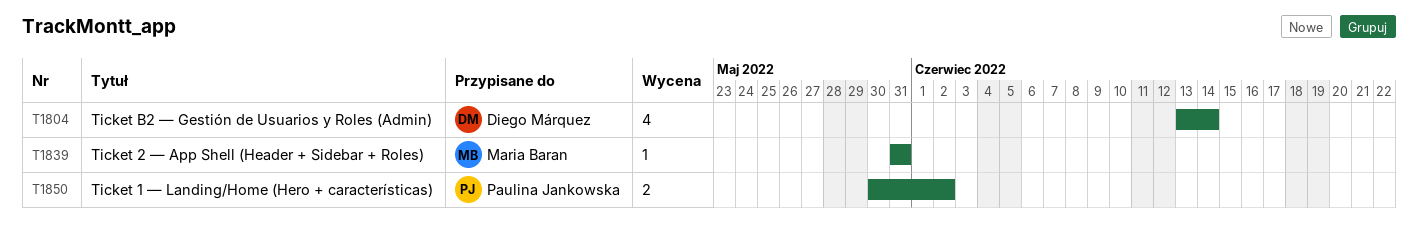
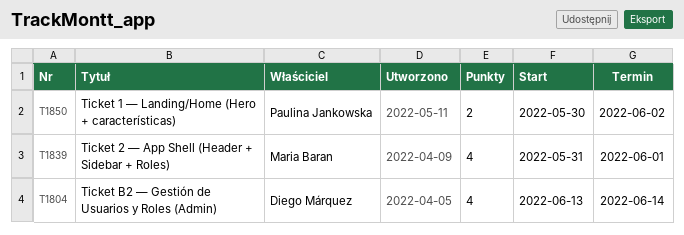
T1839, estimate: 1 -> 4
T1839, due: May 31 -> Jun 1

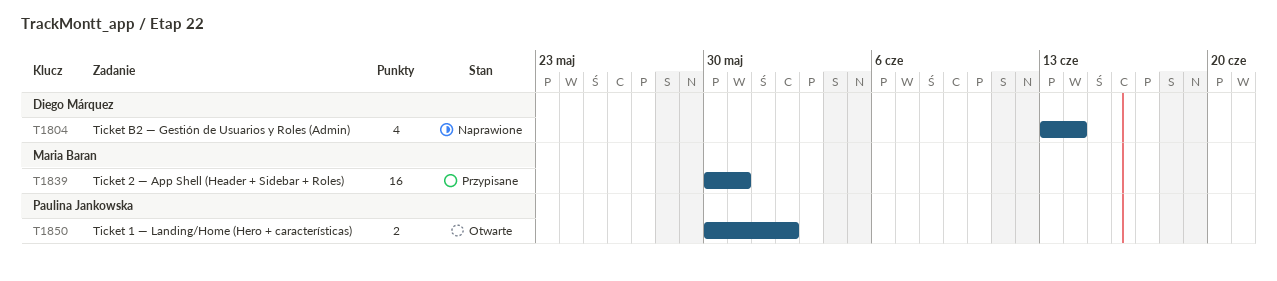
T1839, estimate: 4 -> 16
T1839, start: May 31 -> May 30
T1839, due: Jun 1 -> May 31

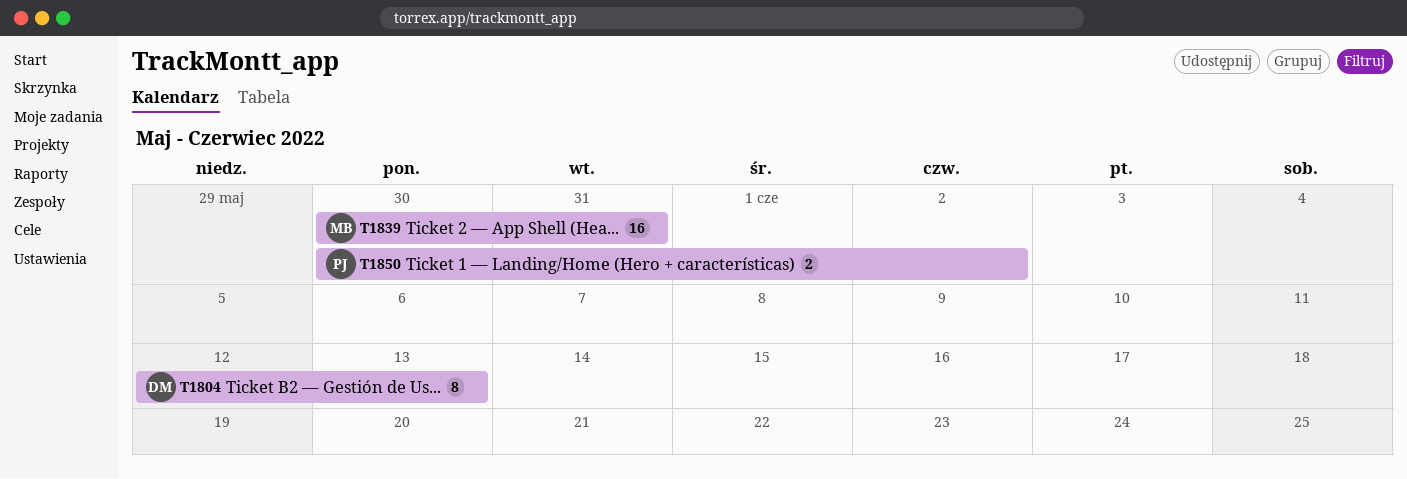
T1804, estimate: 4 -> 8
T1804, start: Jun 13 -> Jun 12
T1804, due: Jun 14 -> Jun 13

